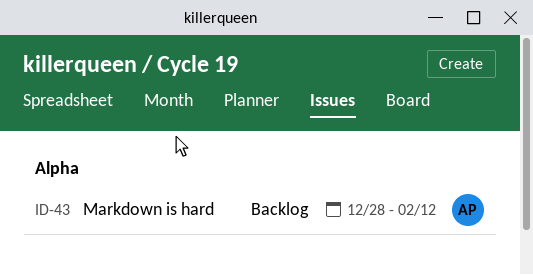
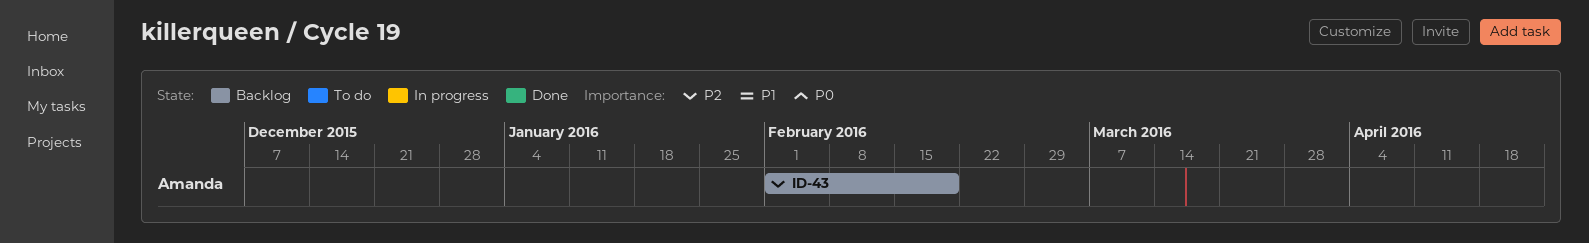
ID-43, start: Dec 28 -> Feb 1
ID-43, due: Feb 12 -> Feb 19

